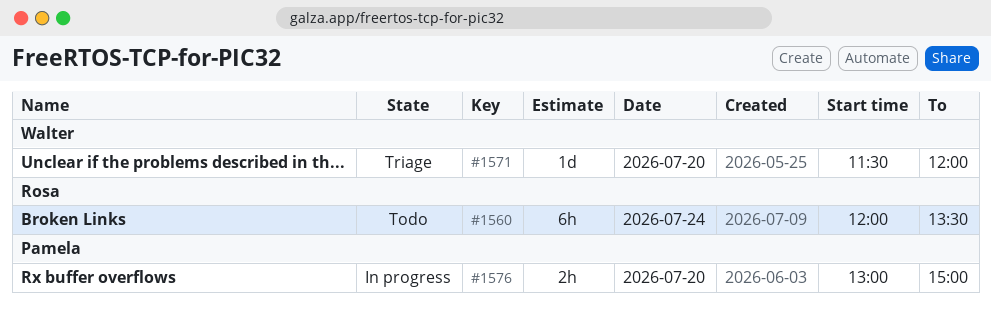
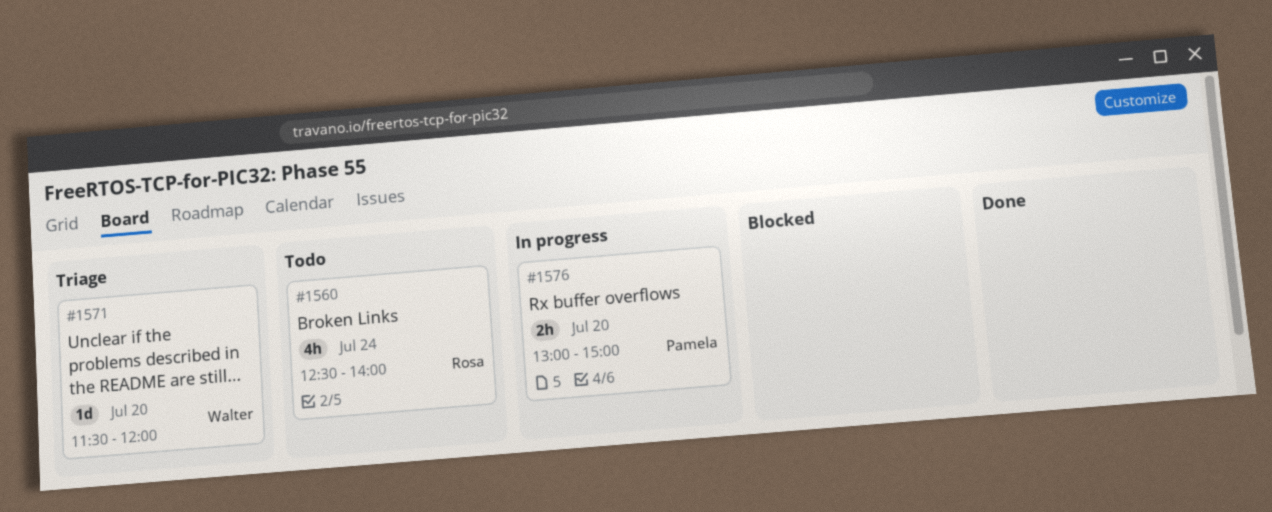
#1560, estimate: 6h -> 4h
#1560, begins: 12:00 -> 12:30
#1560, ends: 13:30 -> 14:00

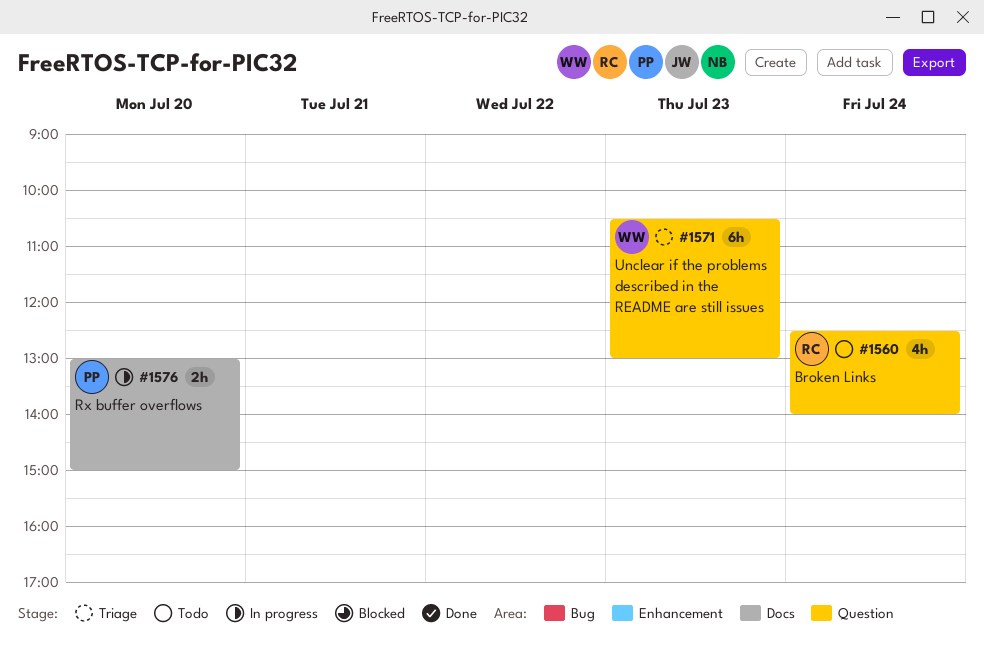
#1571, estimate: 1d -> 6h
#1571, day: Jul 20 -> Jul 23
#1571, begins: 11:30 -> 10:30
#1571, ends: 12:00 -> 13:00

